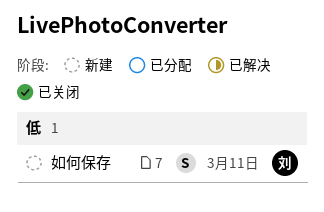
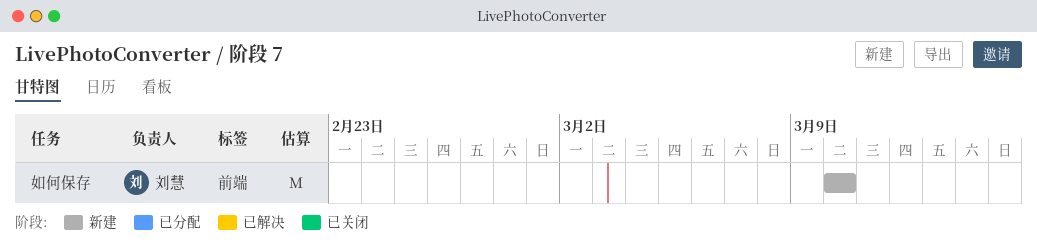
如何保存, estimate: S -> M
如何保存, due: Mar 11 -> Mar 10

